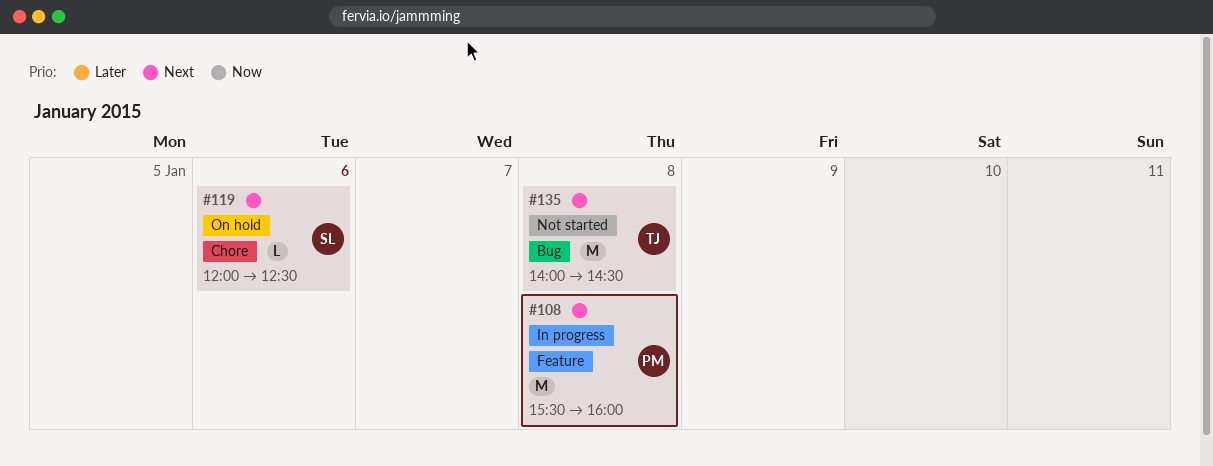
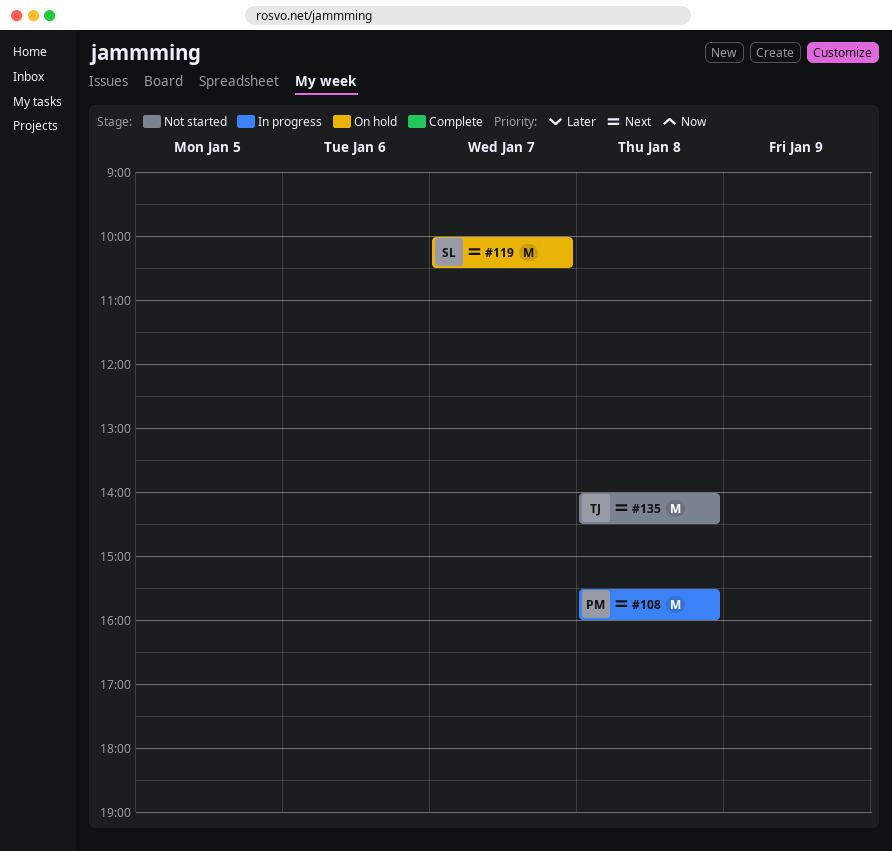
#119, estimate: L -> M
#119, day: Jan 6 -> Jan 7
#119, begins: 12:00 -> 10:00
#119, ends: 12:30 -> 10:30

